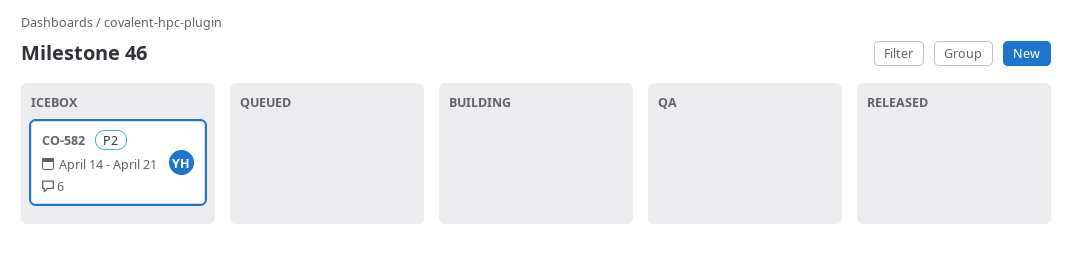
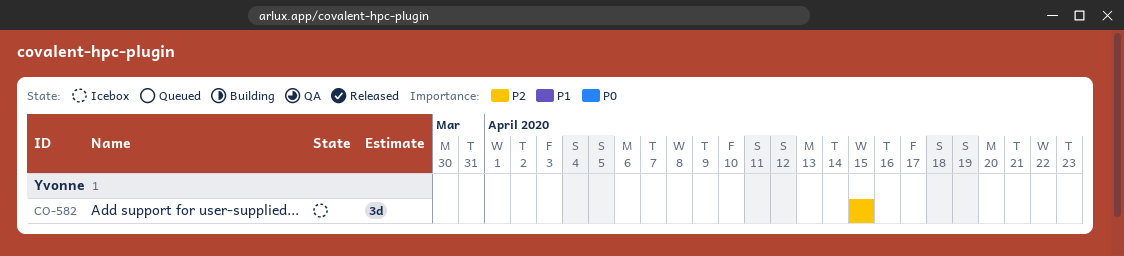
CO-582, start: Apr 14 -> Apr 15
CO-582, due: Apr 21 -> Apr 15

